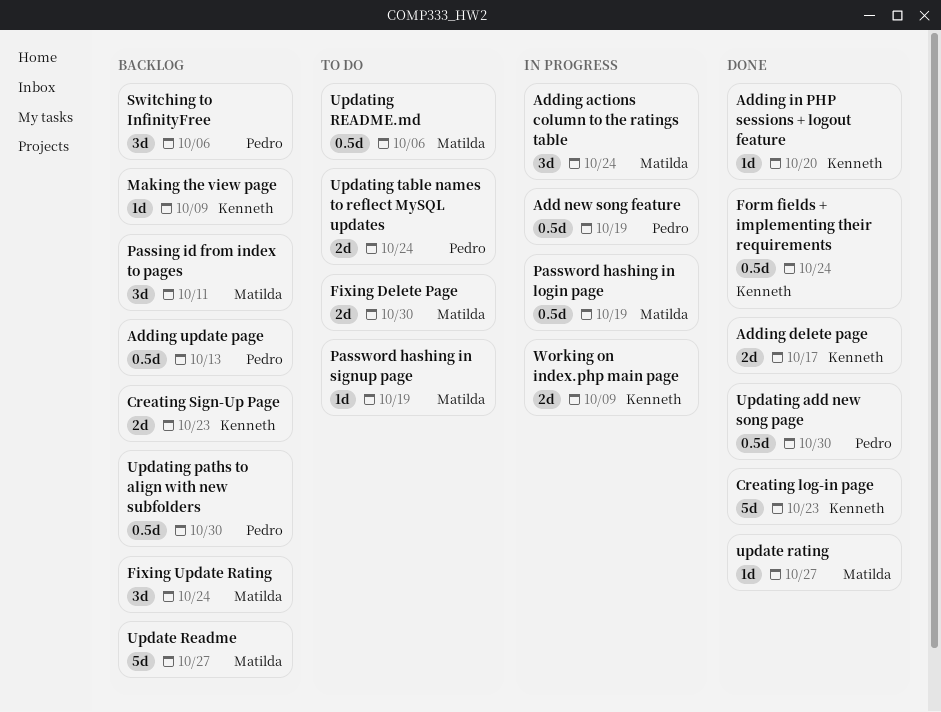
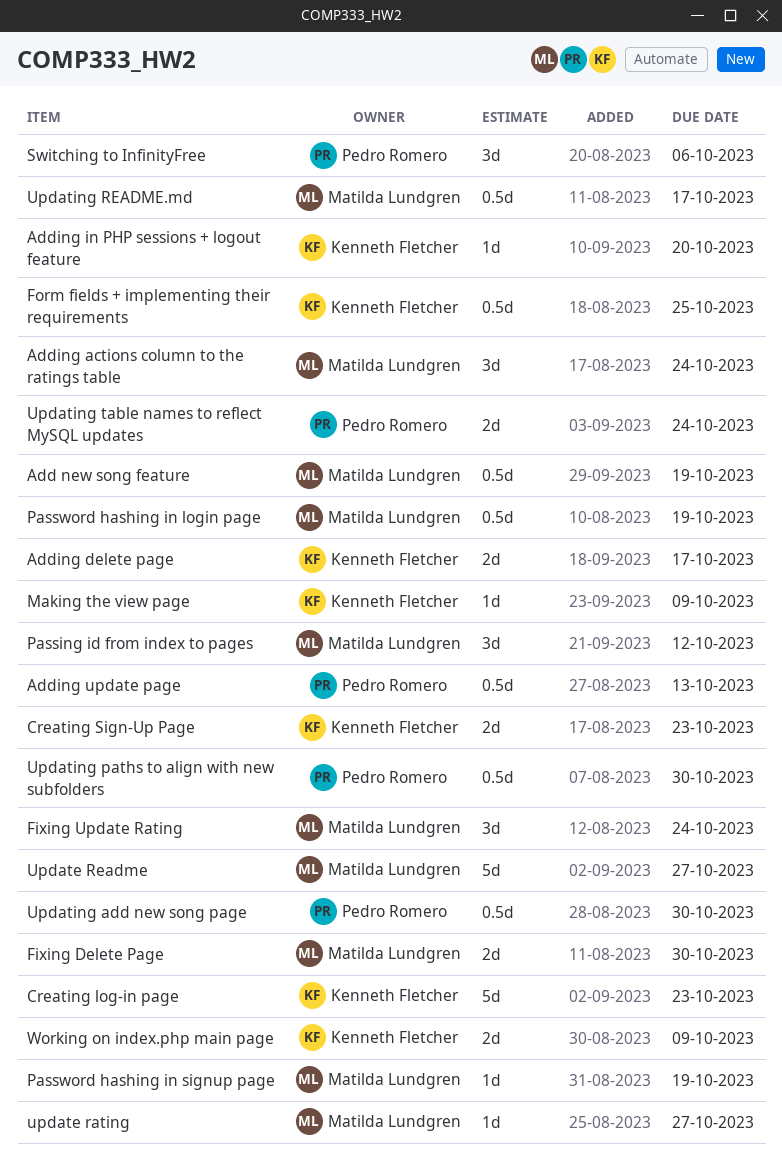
Add new song feature, owner: Pedro Romero -> Matilda Lundgren
Form fields + implementing their requirements, due: Oct 24 -> Oct 25
Passing id from index to pages, due: Oct 11 -> Oct 12
Updating README.md, due: Oct 6 -> Oct 17

